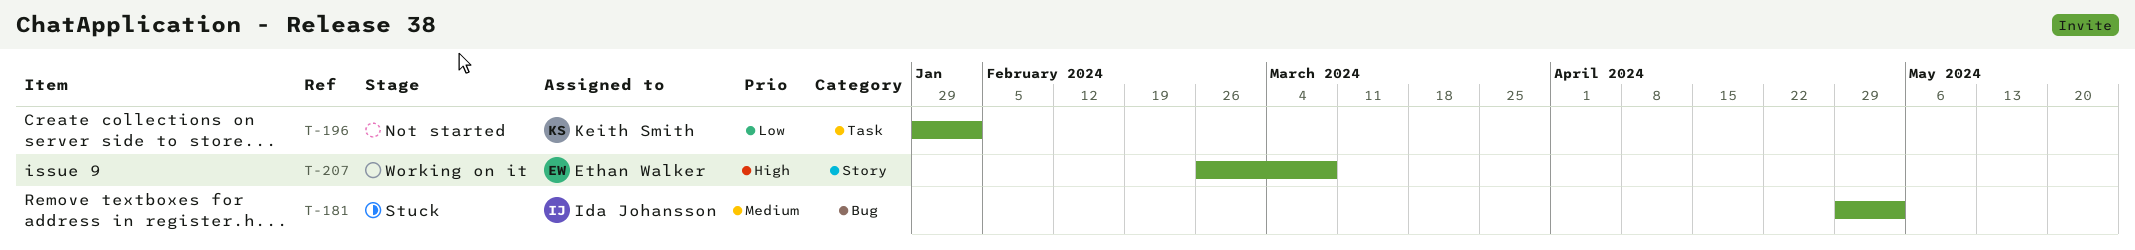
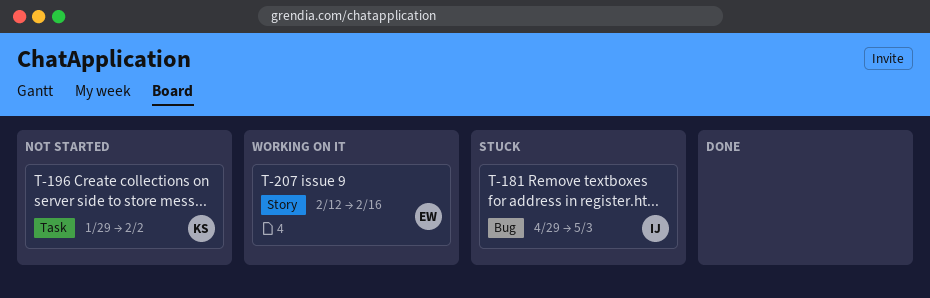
T-207, start: Feb 26 -> Feb 12
T-207, due: Mar 8 -> Feb 16

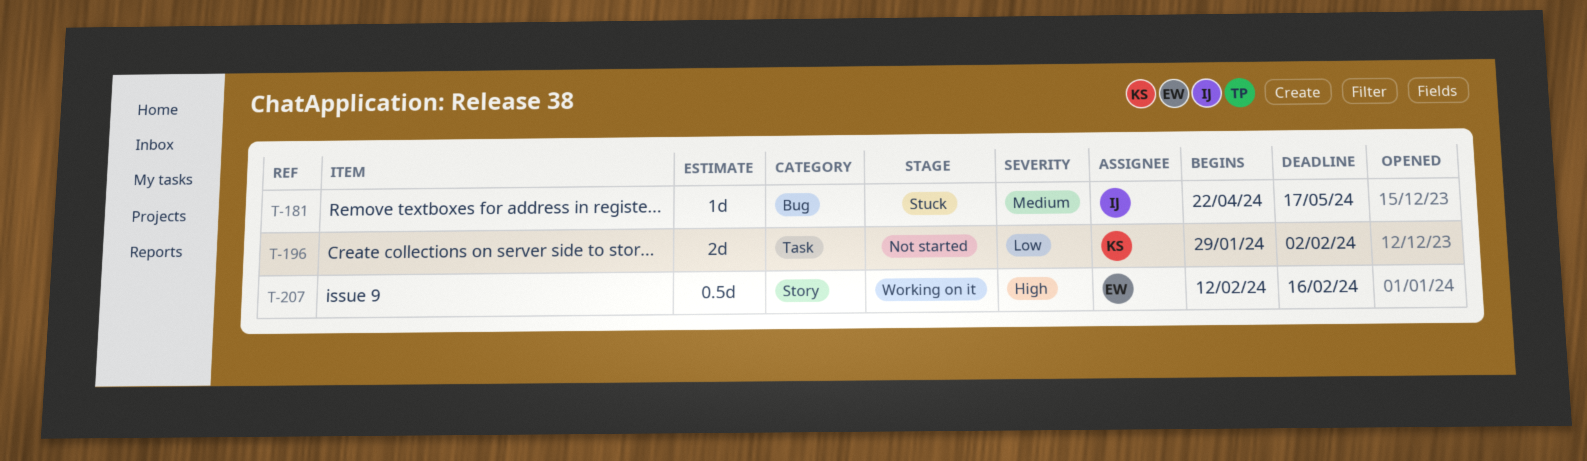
T-181, start: Apr 29 -> Apr 22
T-181, due: May 3 -> May 17

